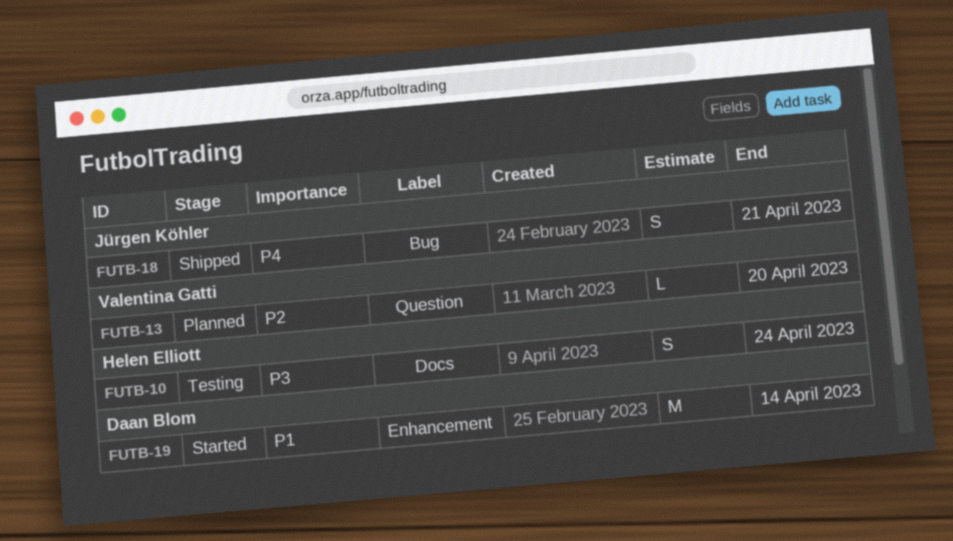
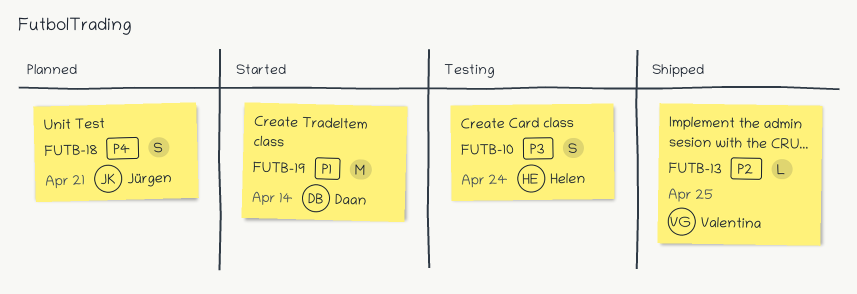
FUTB-13, status: Planned -> Shipped
FUTB-13, due: Apr 20 -> Apr 25
FUTB-18, status: Shipped -> Planned

